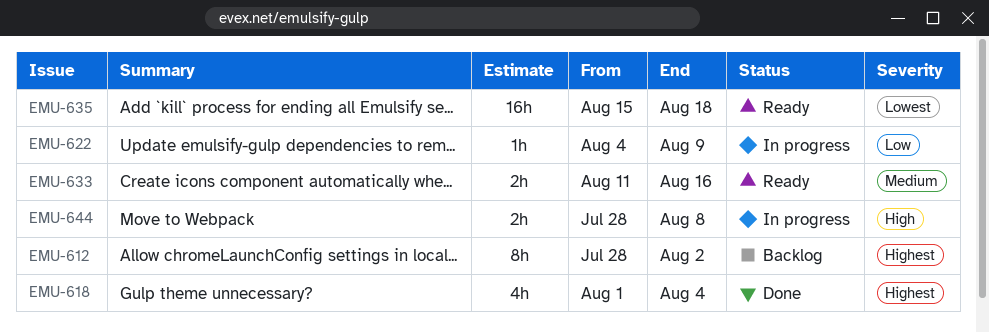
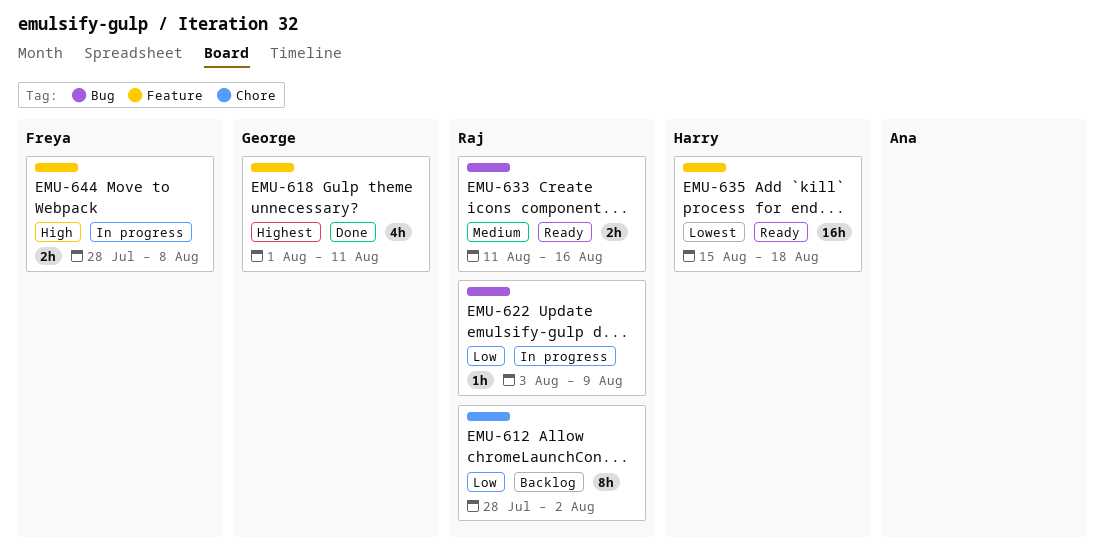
EMU-612, priority: Highest -> Low
EMU-618, due: Aug 4 -> Aug 11
EMU-622, start: Aug 4 -> Aug 3

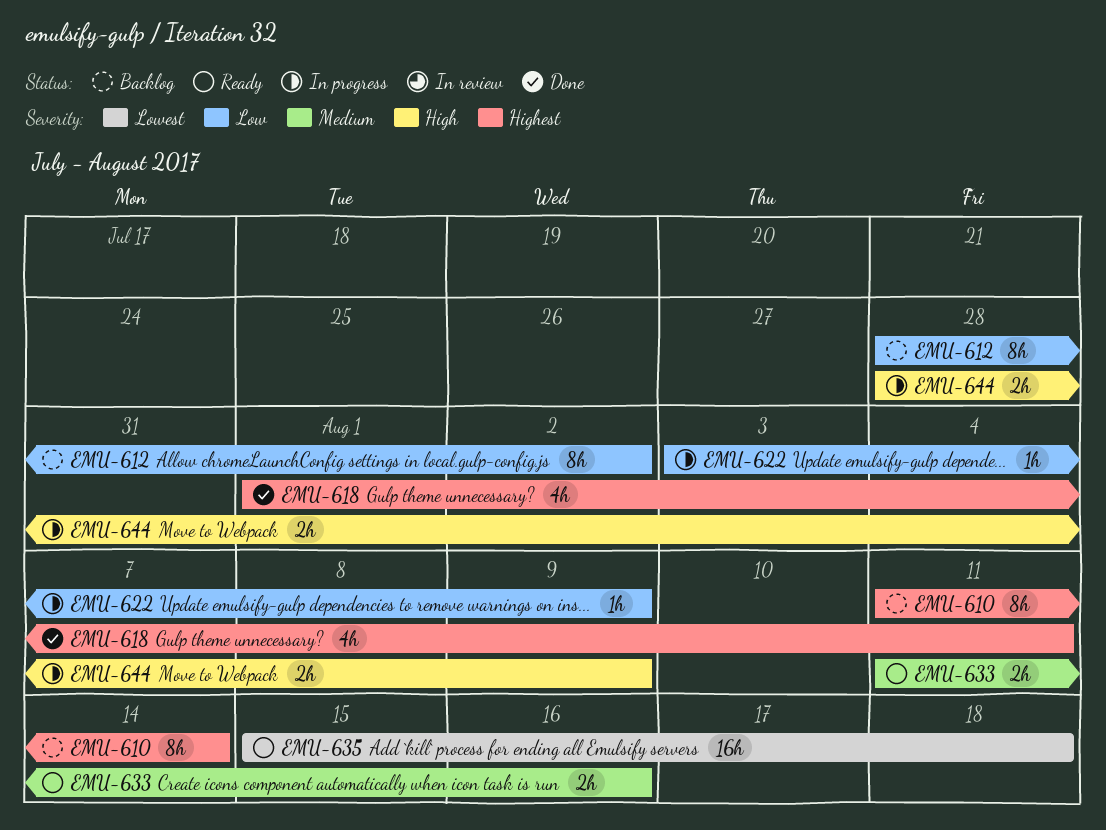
EMU-610: none -> present
EMU-644, due: Aug 8 -> Aug 9

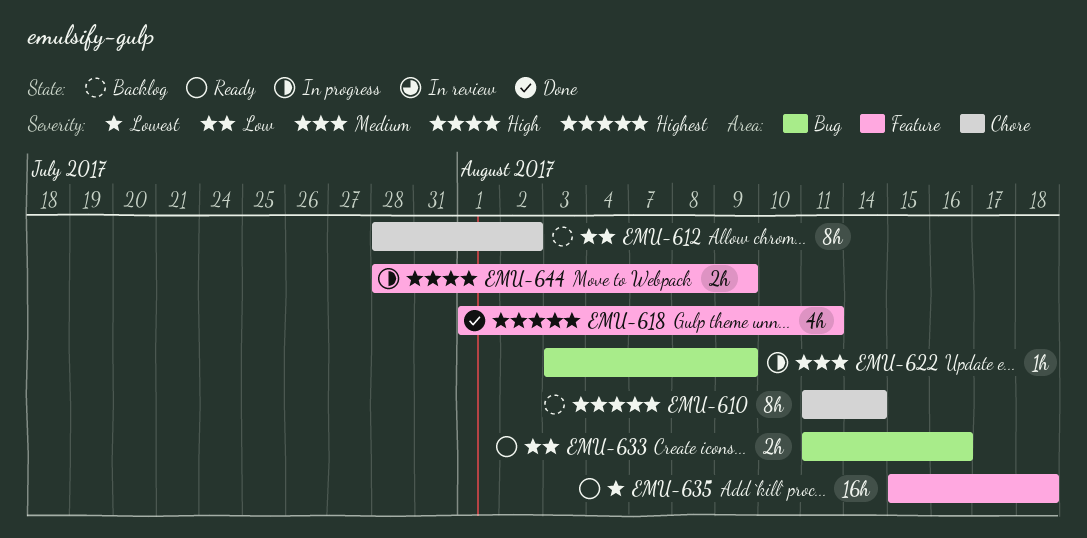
EMU-622, priority: Low -> Medium
EMU-633, priority: Medium -> Low

